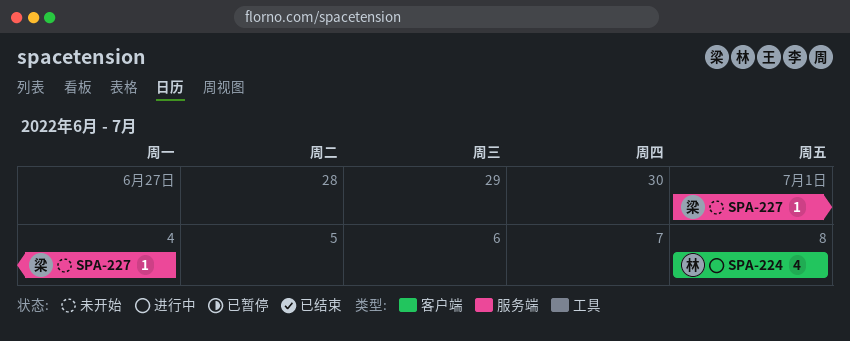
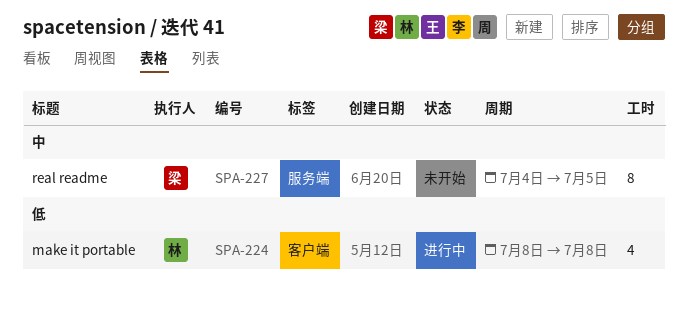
SPA-227, estimate: 1 -> 8
SPA-227, start: Jul 1 -> Jul 4
SPA-227, due: Jul 4 -> Jul 5

